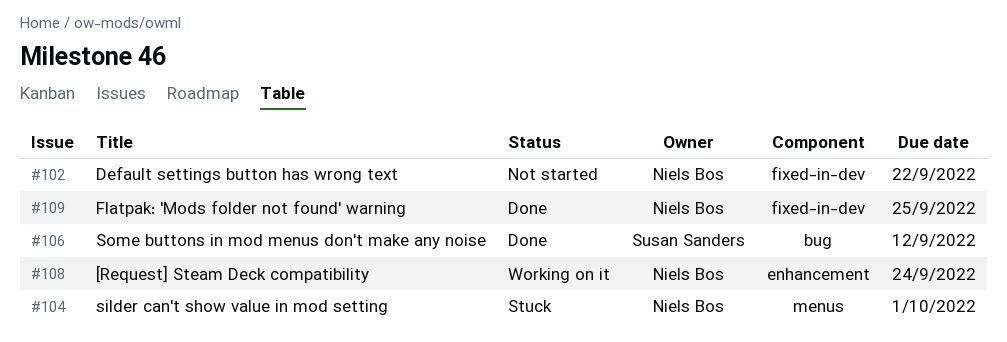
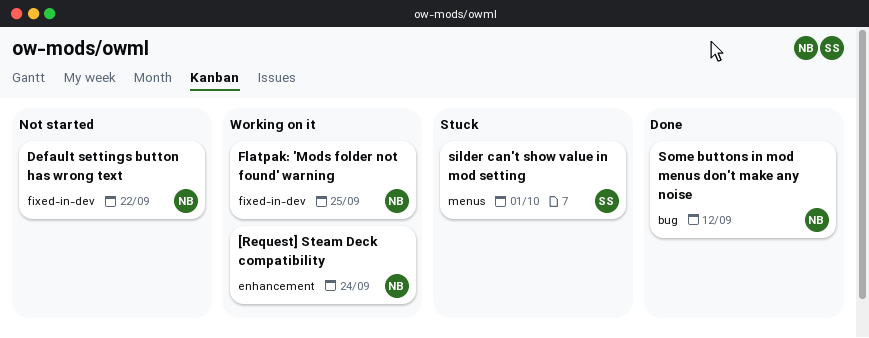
Flatpak: 'Mods folder not found' warning, status: Done -> Working on it
silder can't show value in mod setting, owner: Niels Bos -> Susan Sanders
Some buttons in mod menus don't make any noise, owner: Susan Sanders -> Niels Bos

